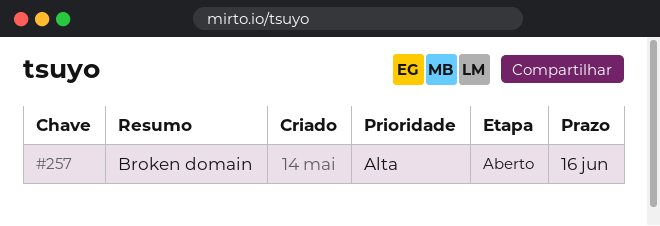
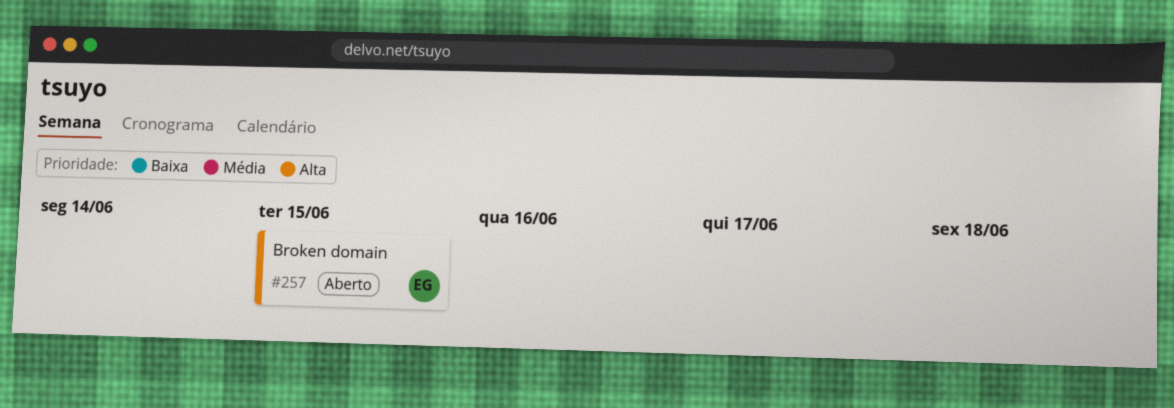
#257, due: Jun 16 -> Jun 15

